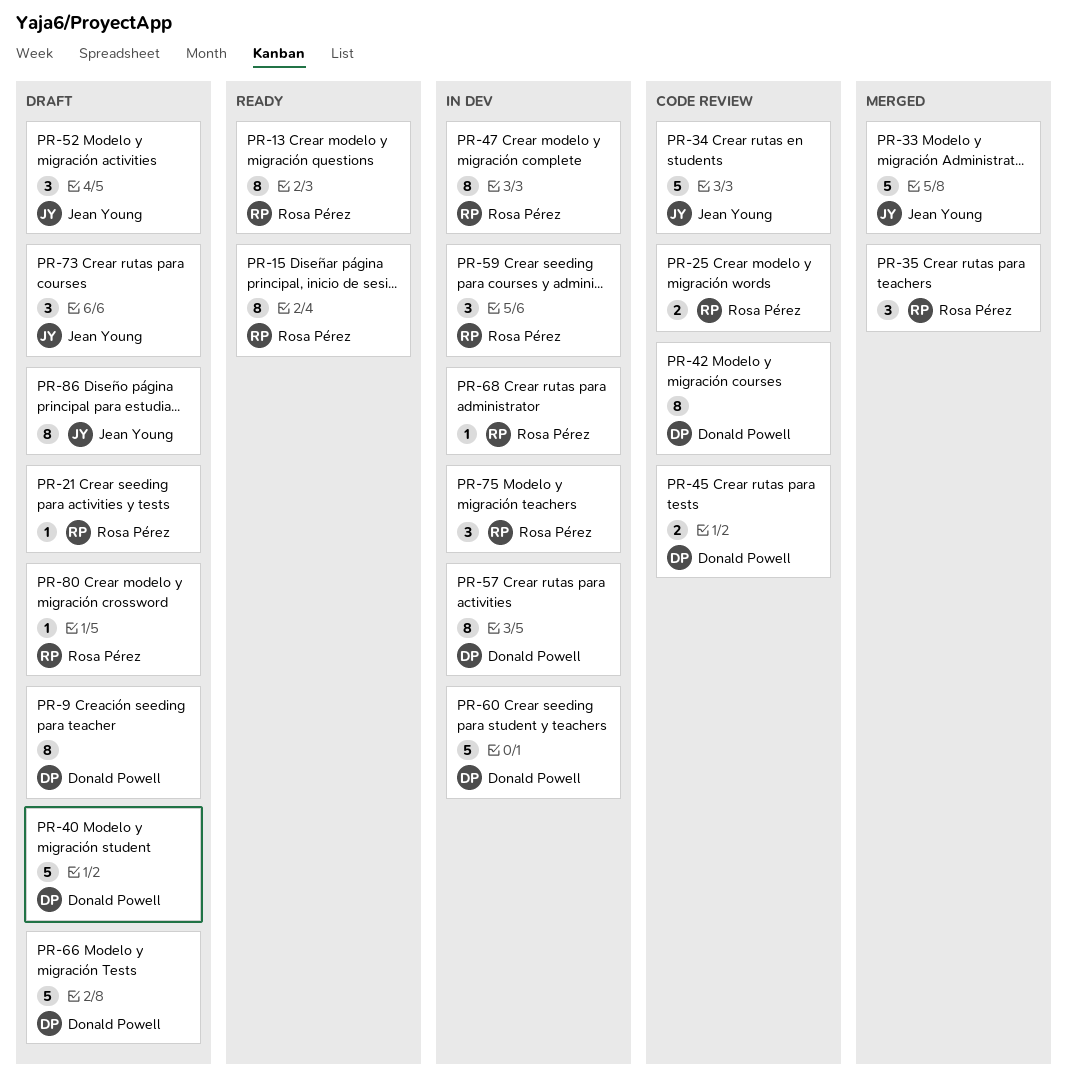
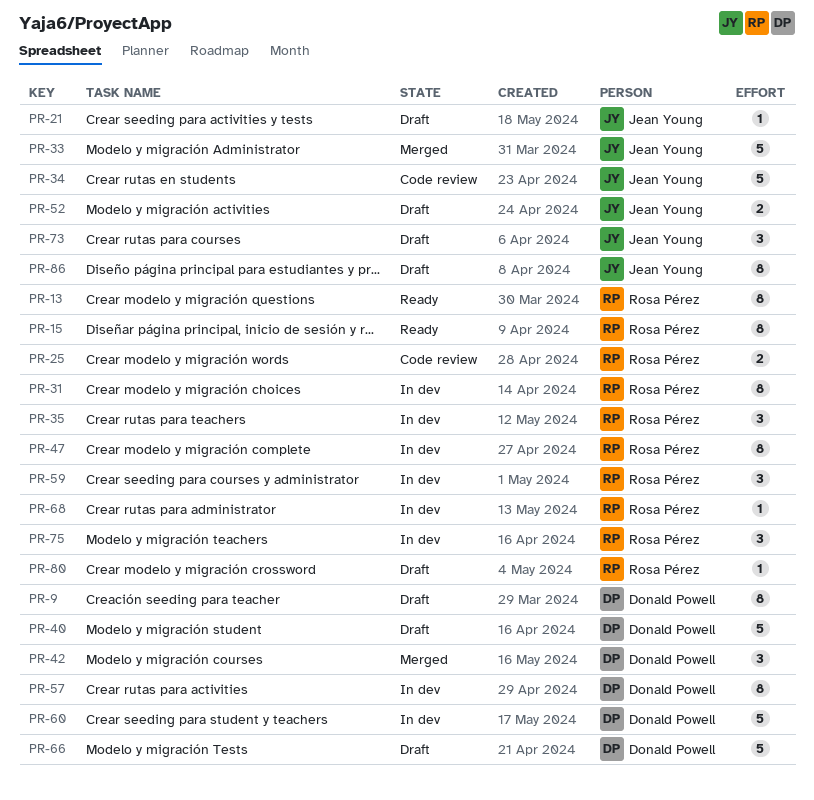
PR-21, owner: Rosa Pérez -> Jean Young
PR-31: none -> present
PR-35, status: Merged -> In dev
PR-42, status: Code review -> Merged
PR-42, estimate: 8 -> 3
PR-45: present -> none
PR-52, estimate: 3 -> 2

